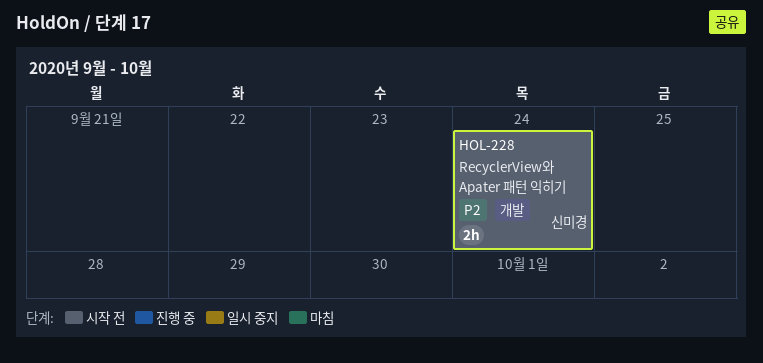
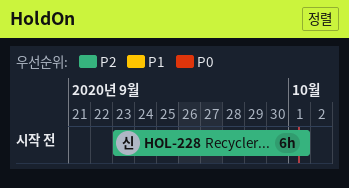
HOL-228, estimate: 2h -> 6h
HOL-228, due: Sep 24 -> Oct 1

